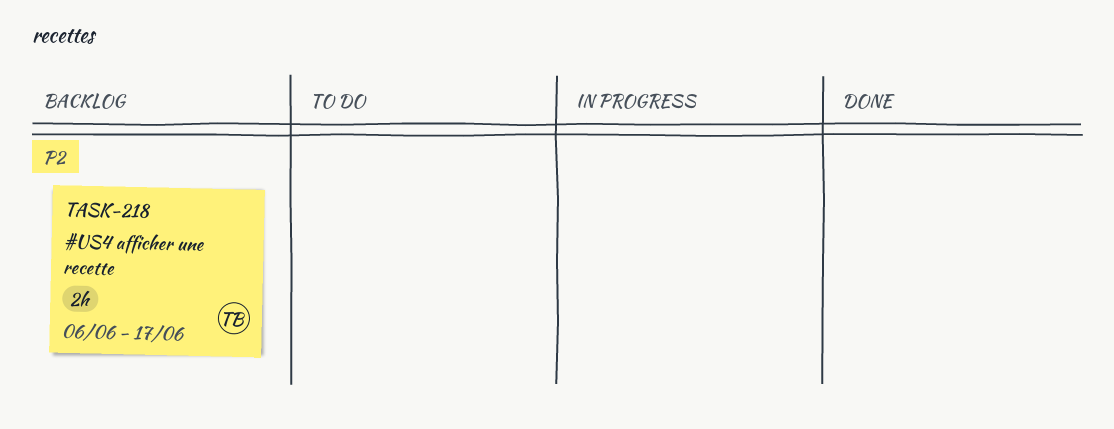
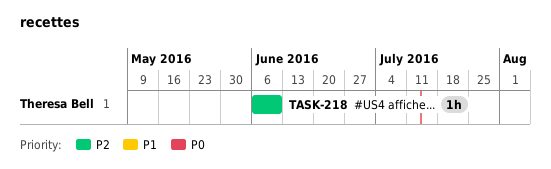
TASK-218, estimate: 2h -> 1h
TASK-218, due: Jun 17 -> Jun 10

